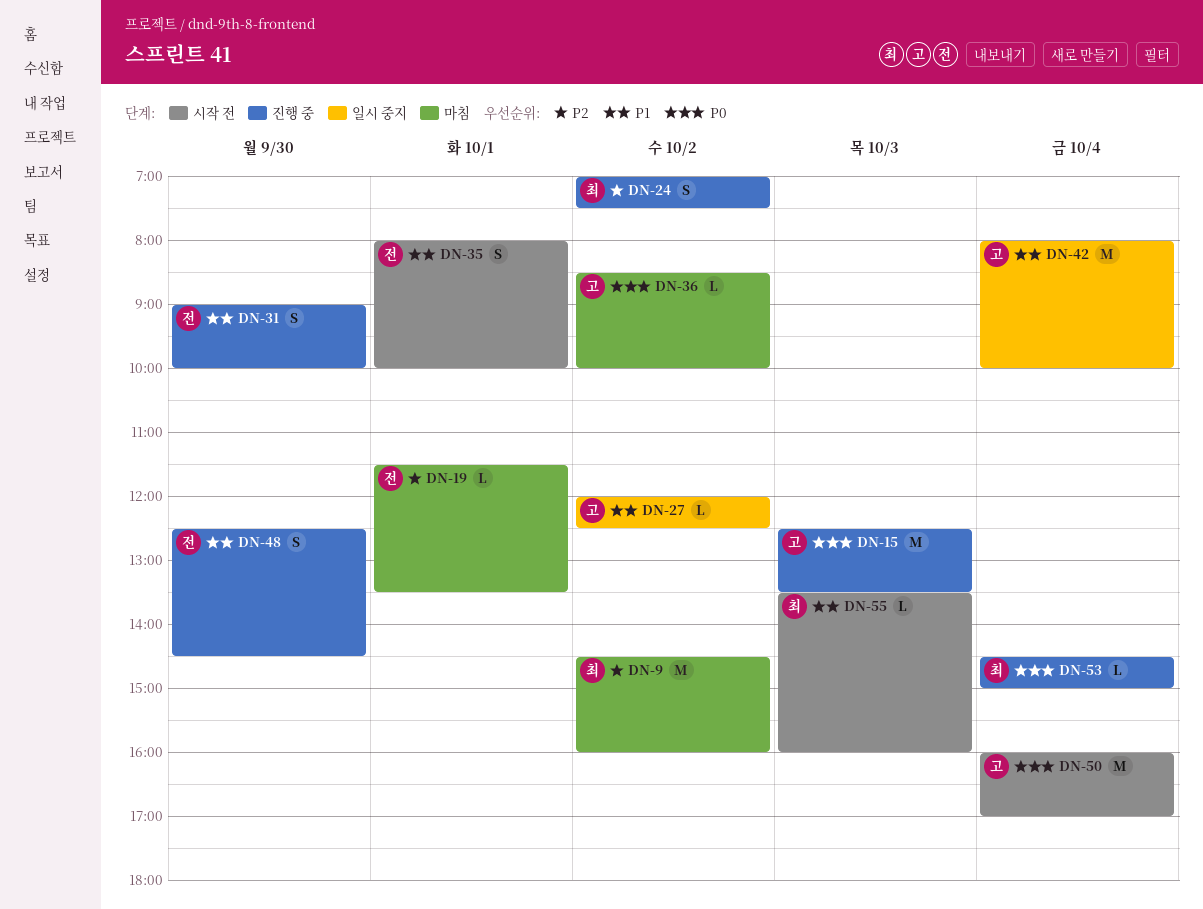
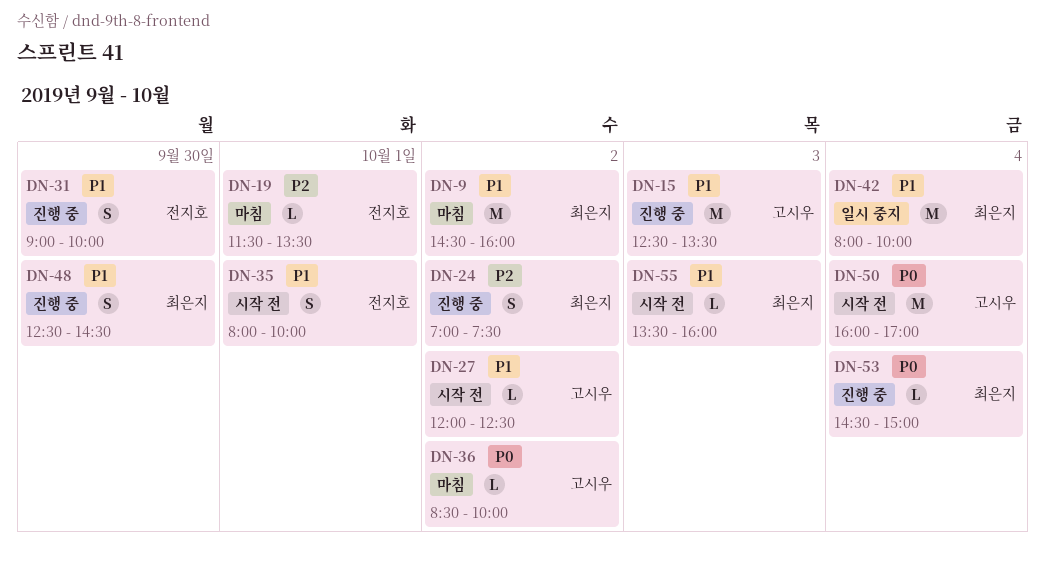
DN-9, priority: P2 -> P1
DN-15, priority: P0 -> P1
DN-27, status: 일시 중지 -> 시작 전
DN-42, owner: 고시우 -> 최은지
DN-48, owner: 전지호 -> 최은지

